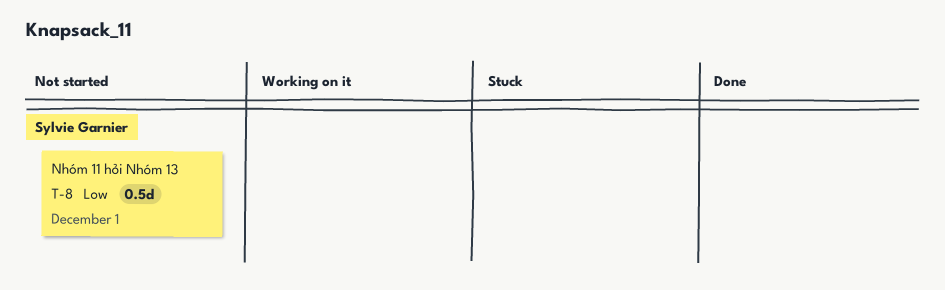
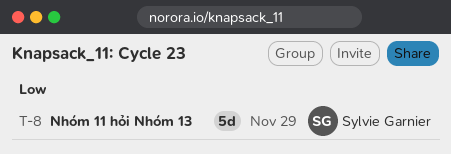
T-8, estimate: 0.5d -> 5d
T-8, due: Dec 1 -> Nov 29

